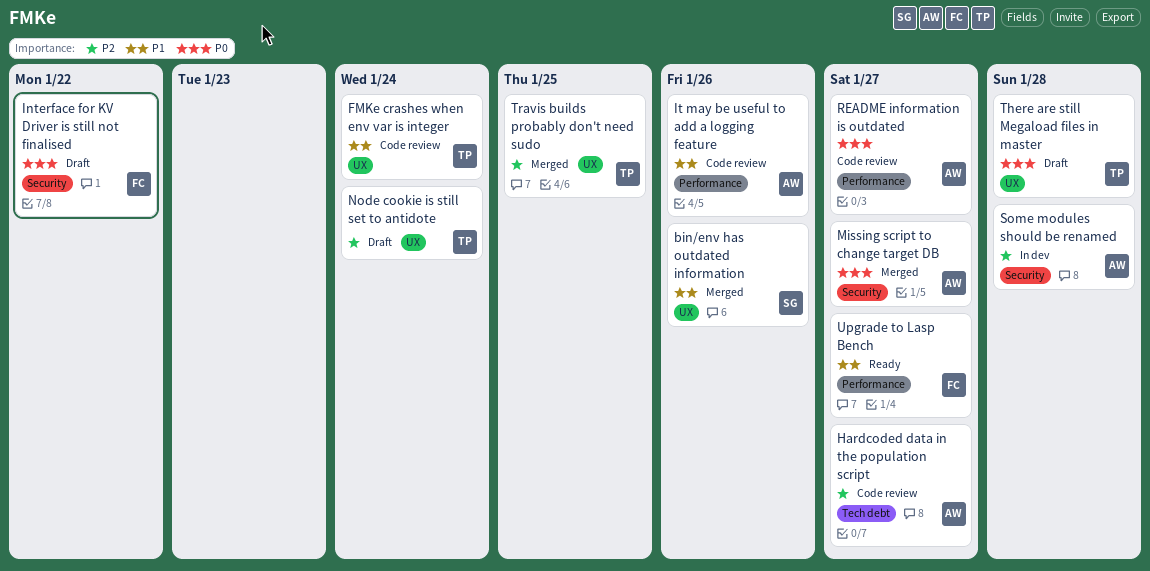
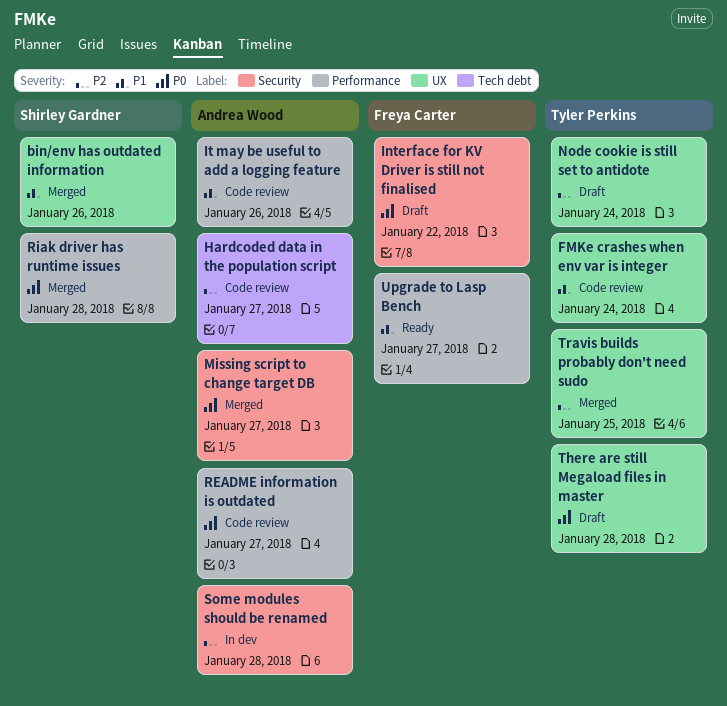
Riak driver has runtime issues: none -> present

